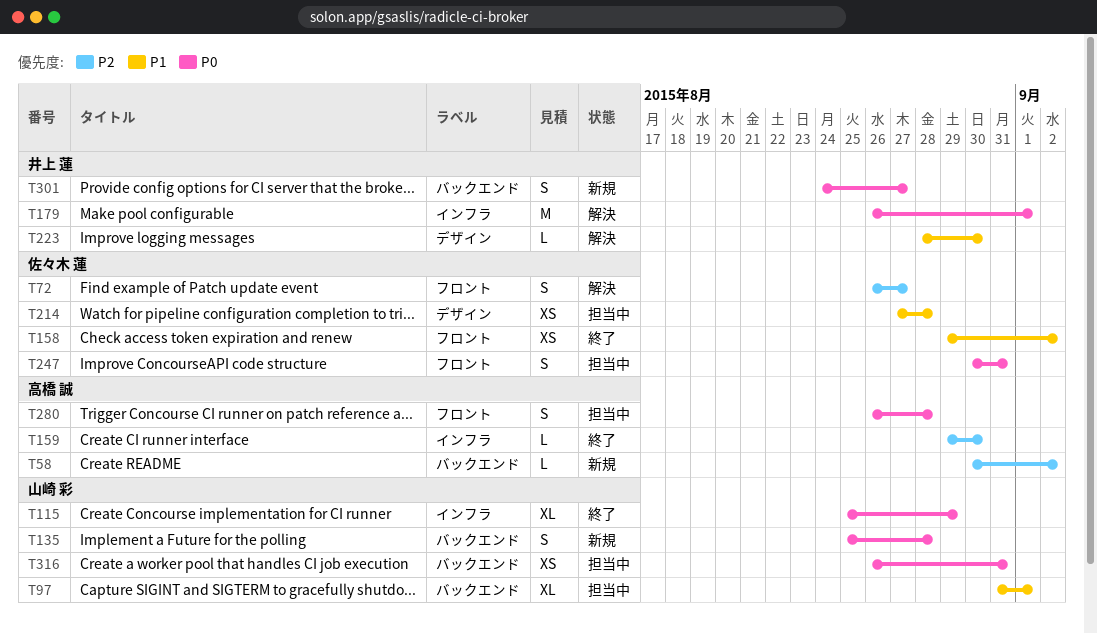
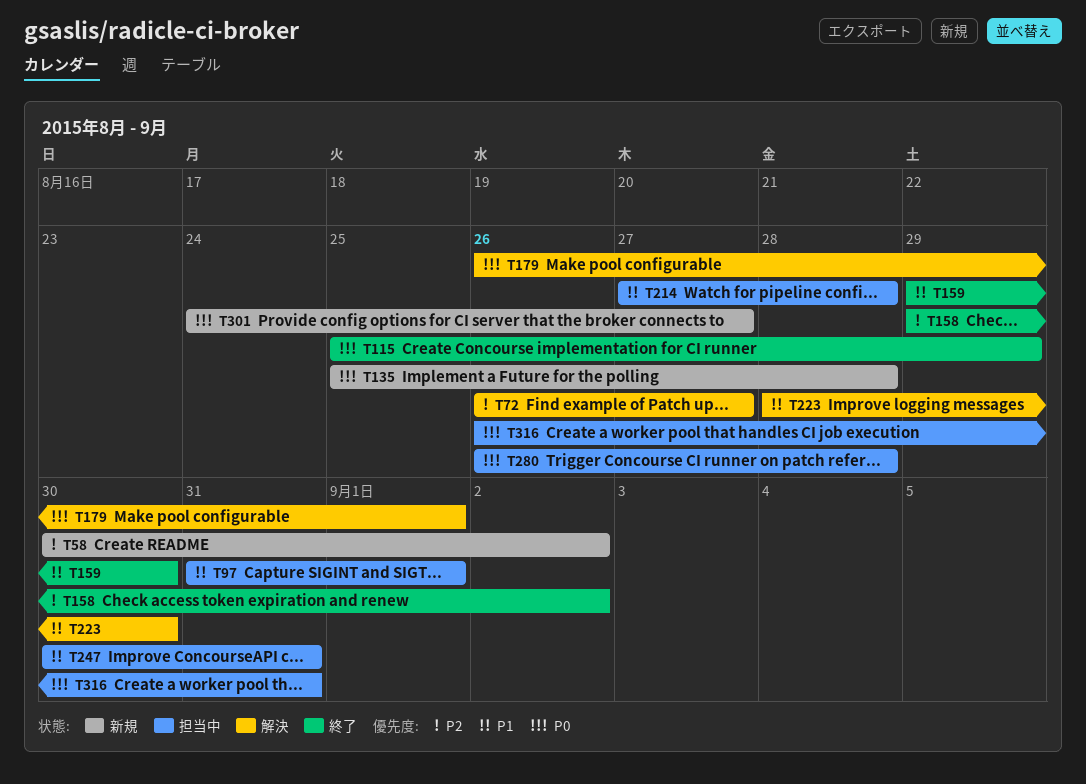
T158, priority: P1 -> P2
T159, priority: P2 -> P1
T247, priority: P0 -> P1

